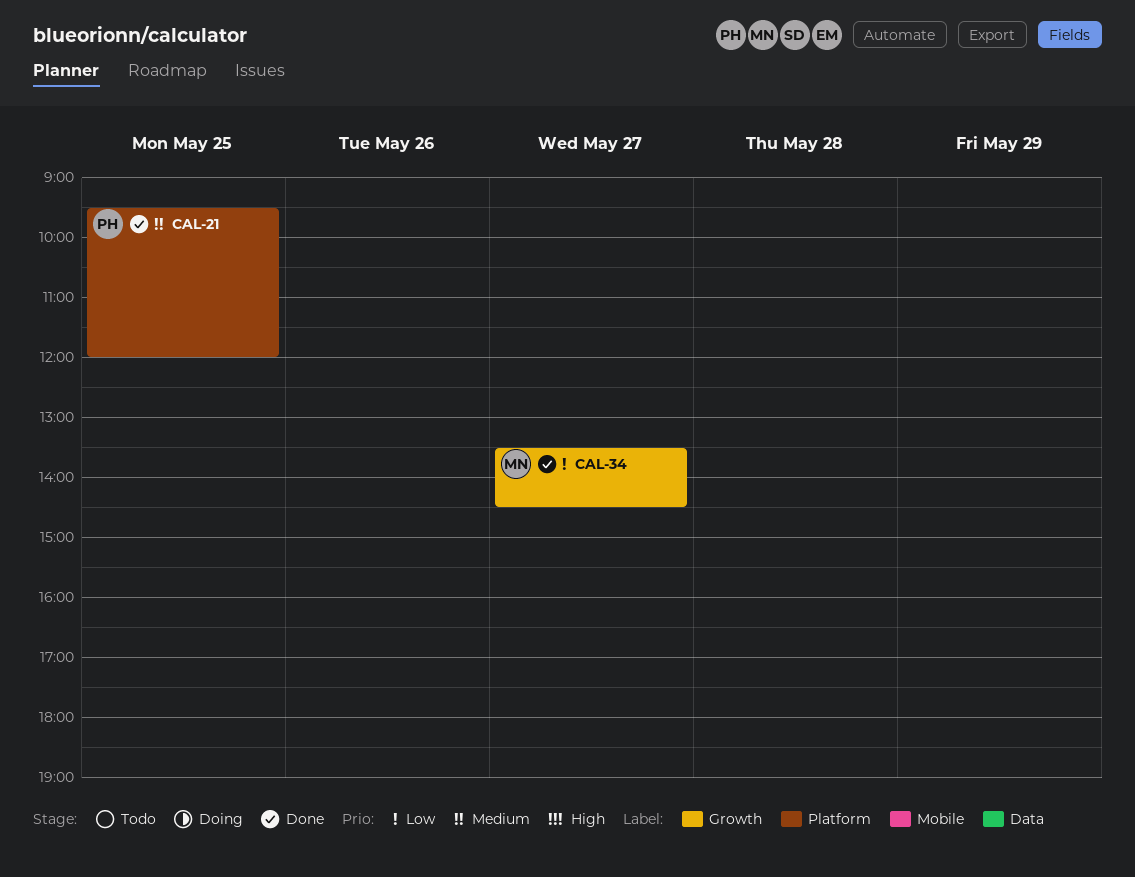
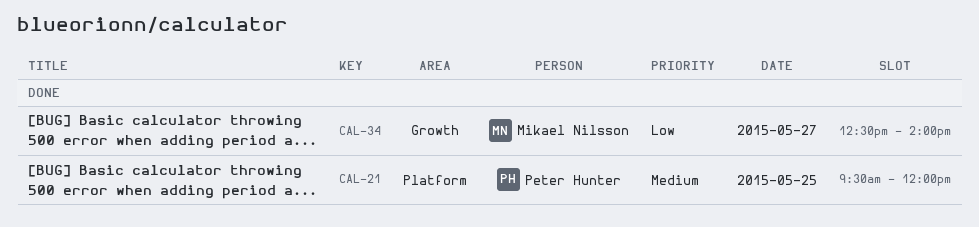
CAL-34, begins: 13:30 -> 12:30
CAL-34, ends: 14:30 -> 14:00

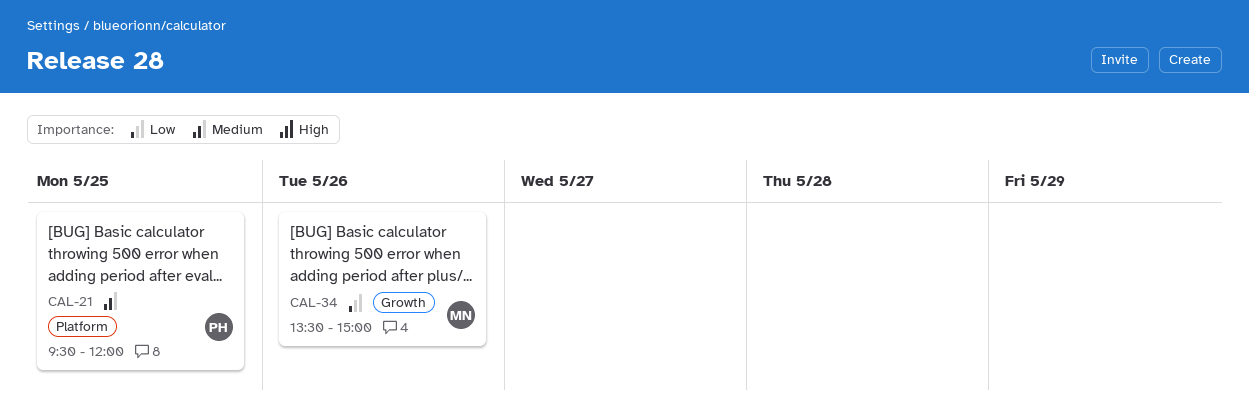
CAL-34, day: May 27 -> May 26
CAL-34, begins: 12:30 -> 13:30
CAL-34, ends: 14:00 -> 15:00

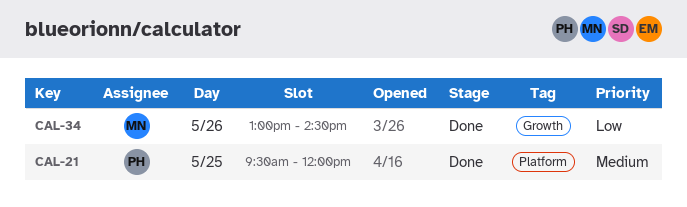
CAL-34, begins: 13:30 -> 13:00
CAL-34, ends: 15:00 -> 14:30

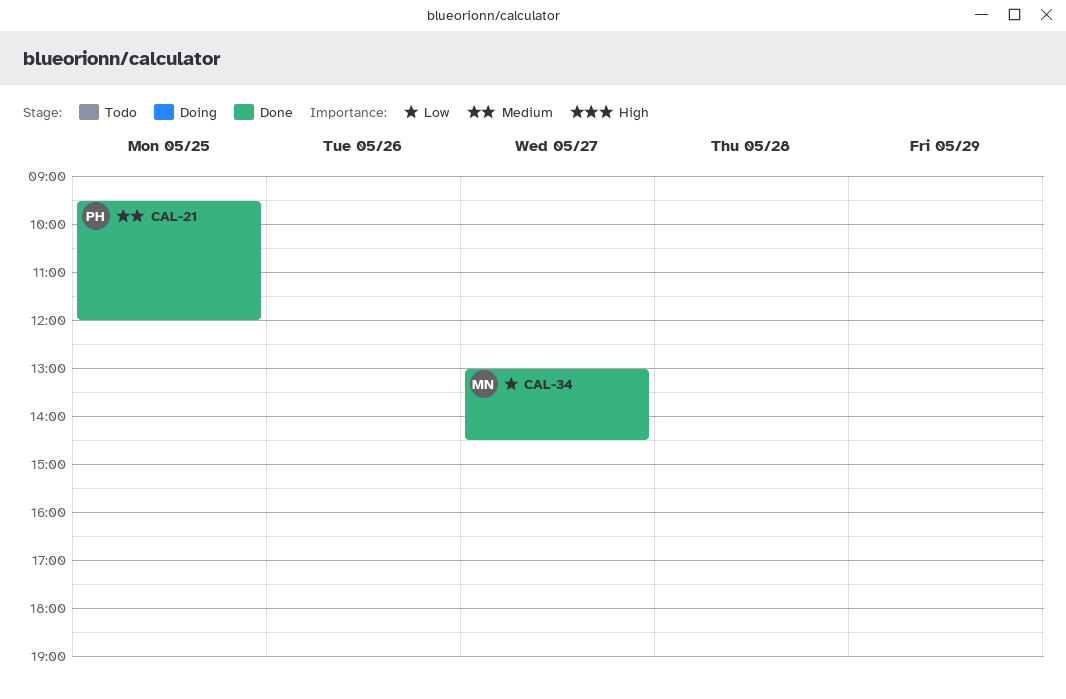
CAL-34, day: May 26 -> May 27

